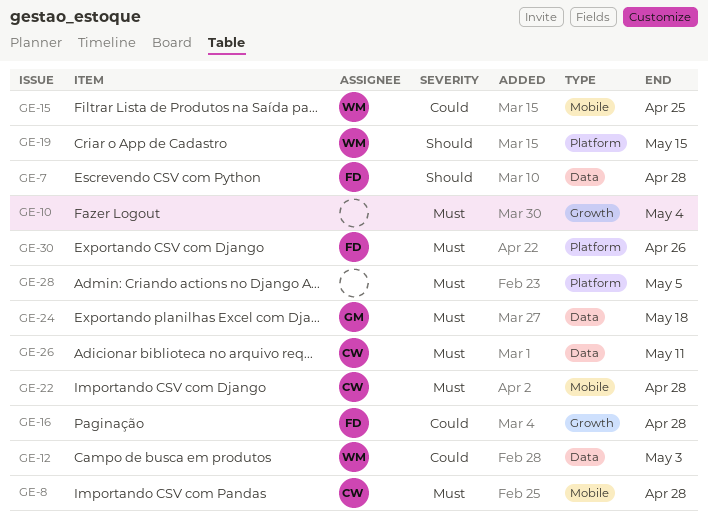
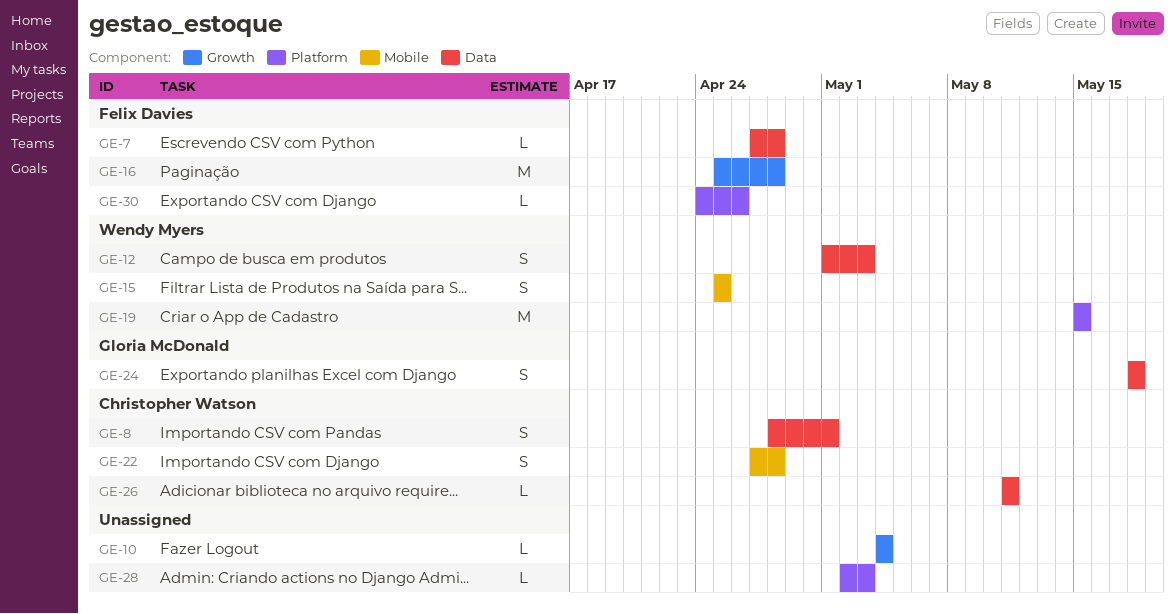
GE-8, label: Mobile -> Data
GE-8, due: Apr 28 -> May 1
GE-28, due: May 5 -> May 3

